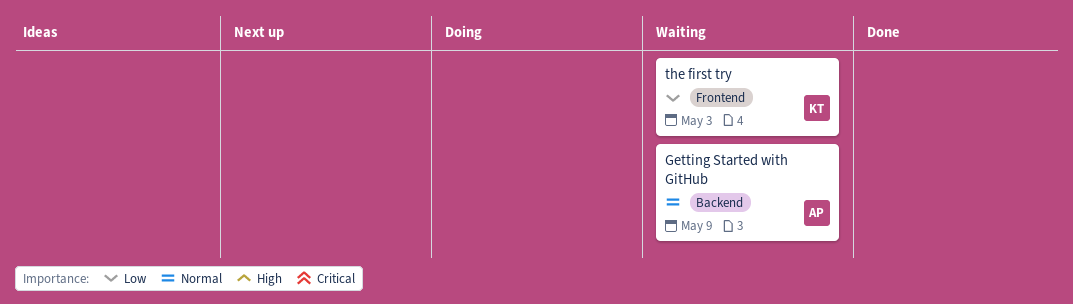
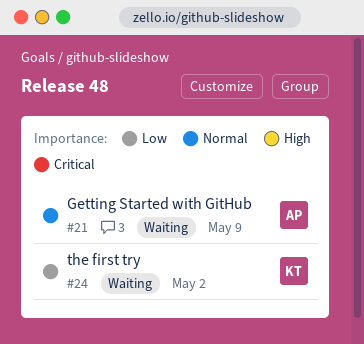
the first try, due: May 3 -> May 2

